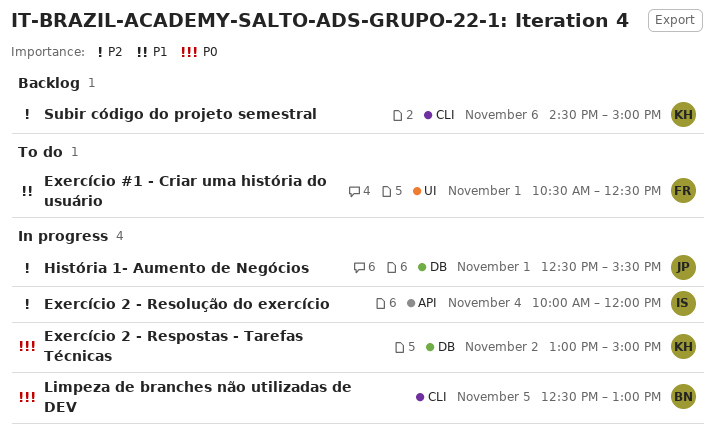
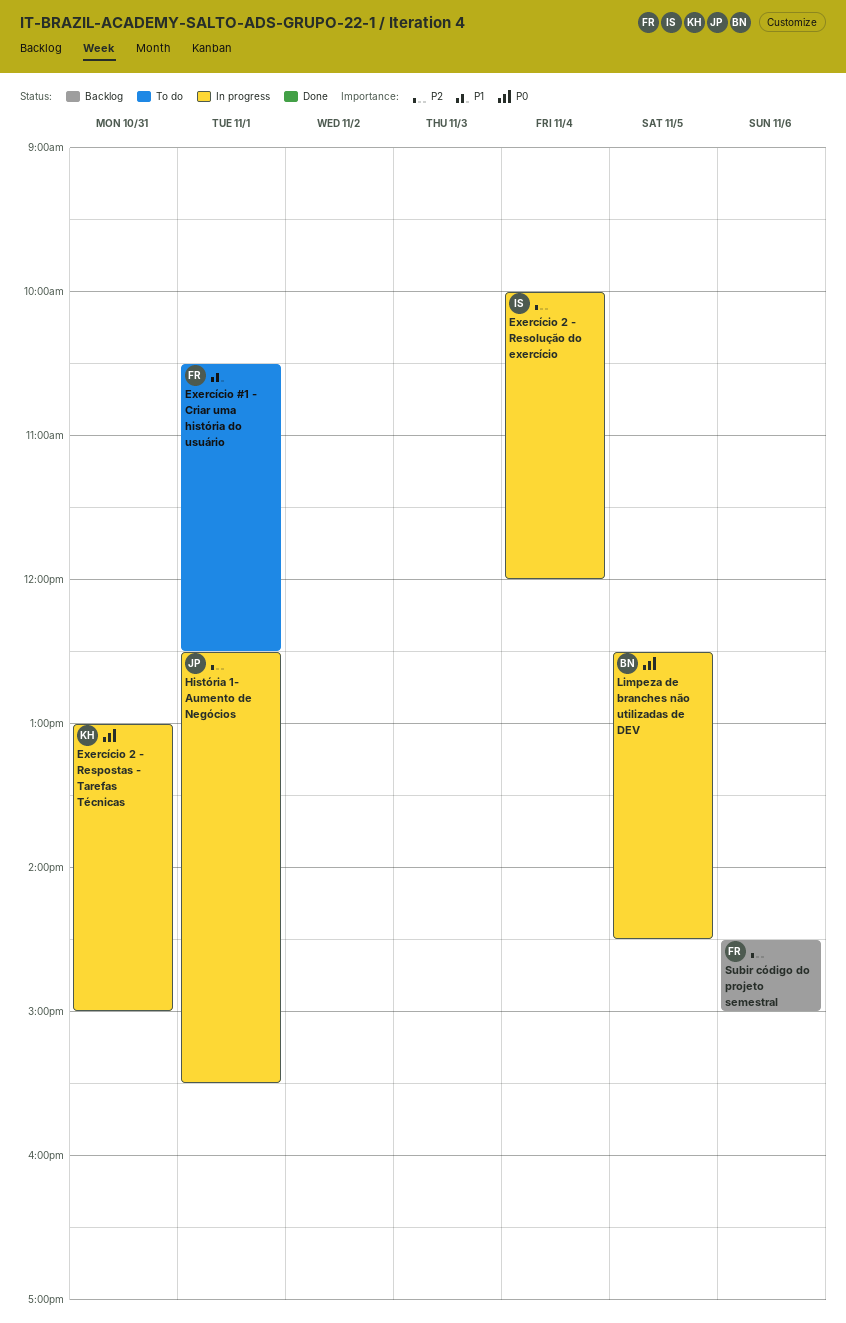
Exercício 2 - Respostas - Tarefas Técnicas, day: Nov 2 -> Oct 31
Limpeza de branches não utilizadas de DEV, ends: 13:00 -> 14:30
Subir código do projeto semestral, owner: KH -> FR

